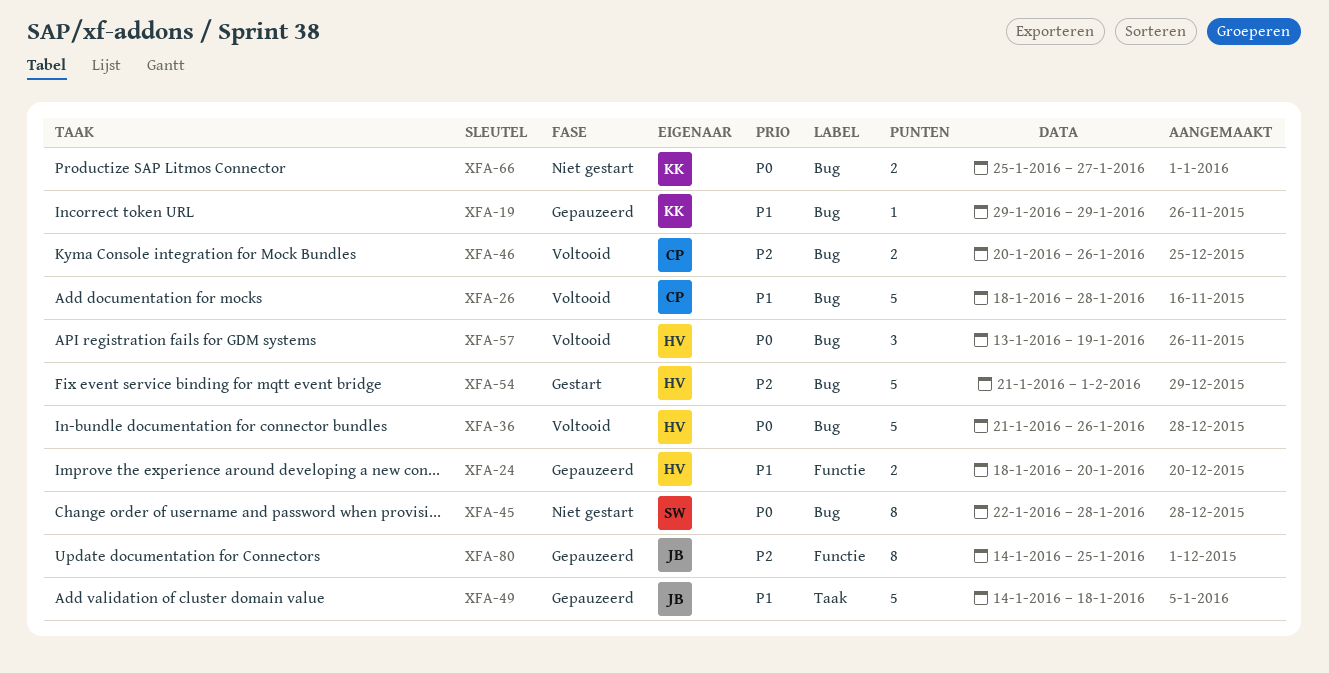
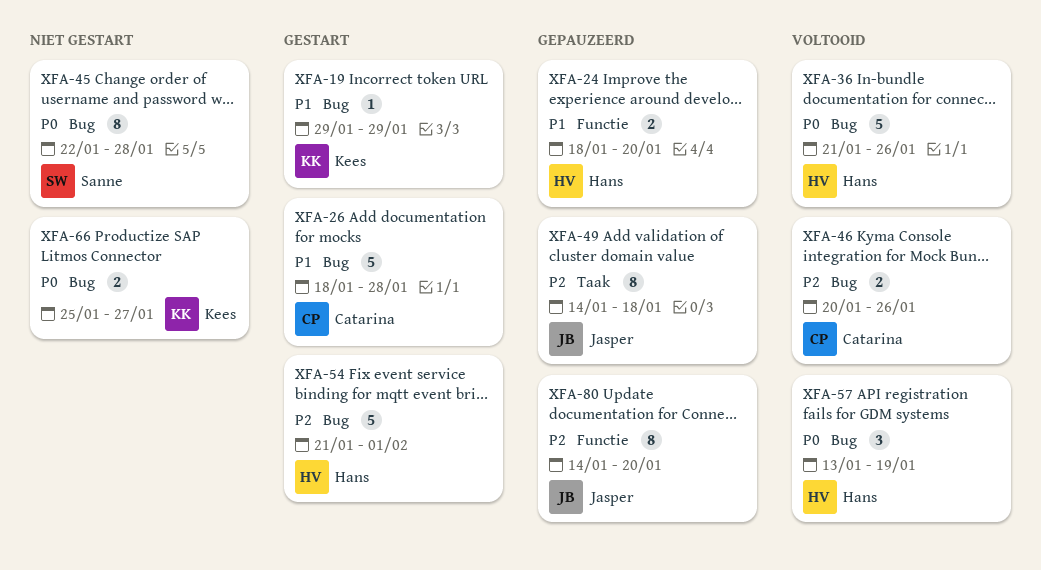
XFA-19, status: Gepauzeerd -> Gestart
XFA-26, status: Voltooid -> Gestart
XFA-49, priority: P1 -> P2
XFA-49, estimate: 5 -> 8
XFA-80, due: Jan 25 -> Jan 20

